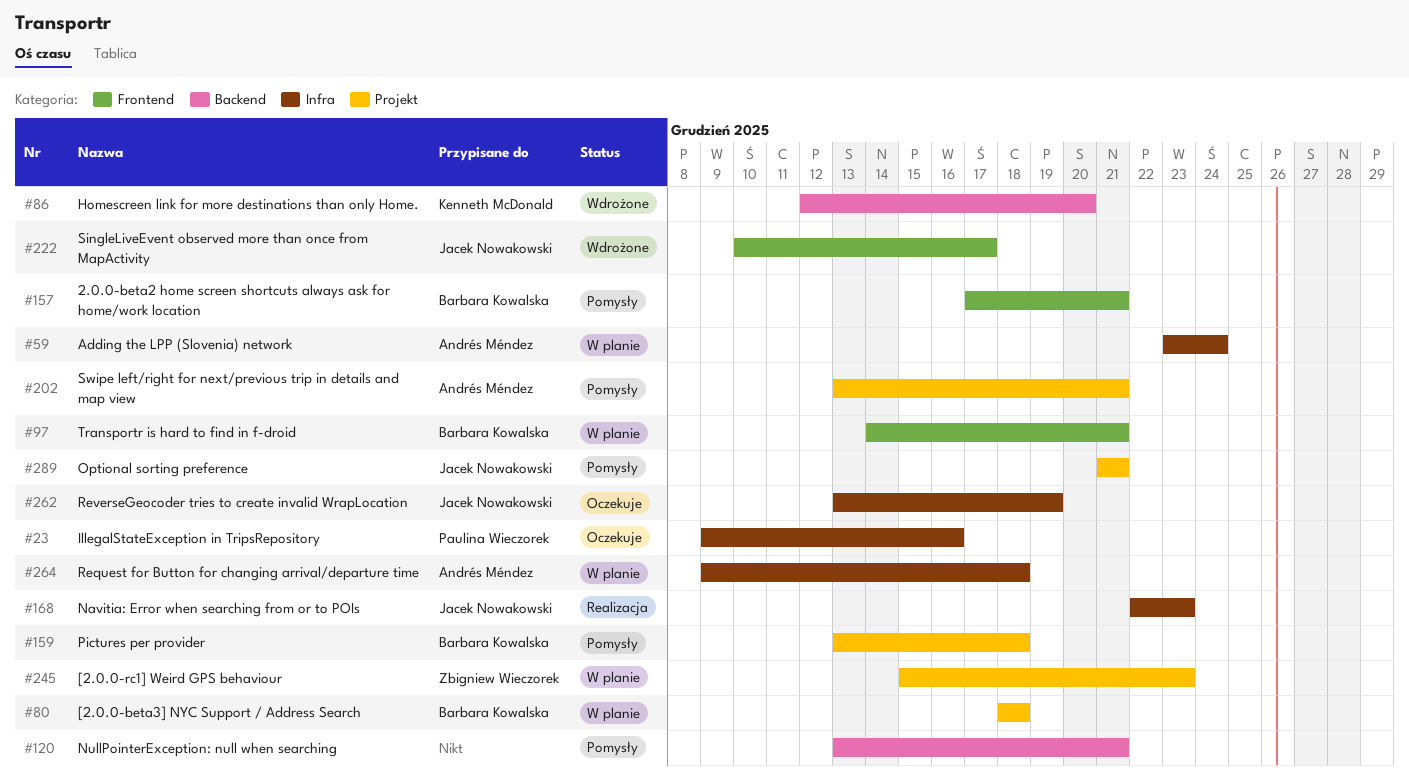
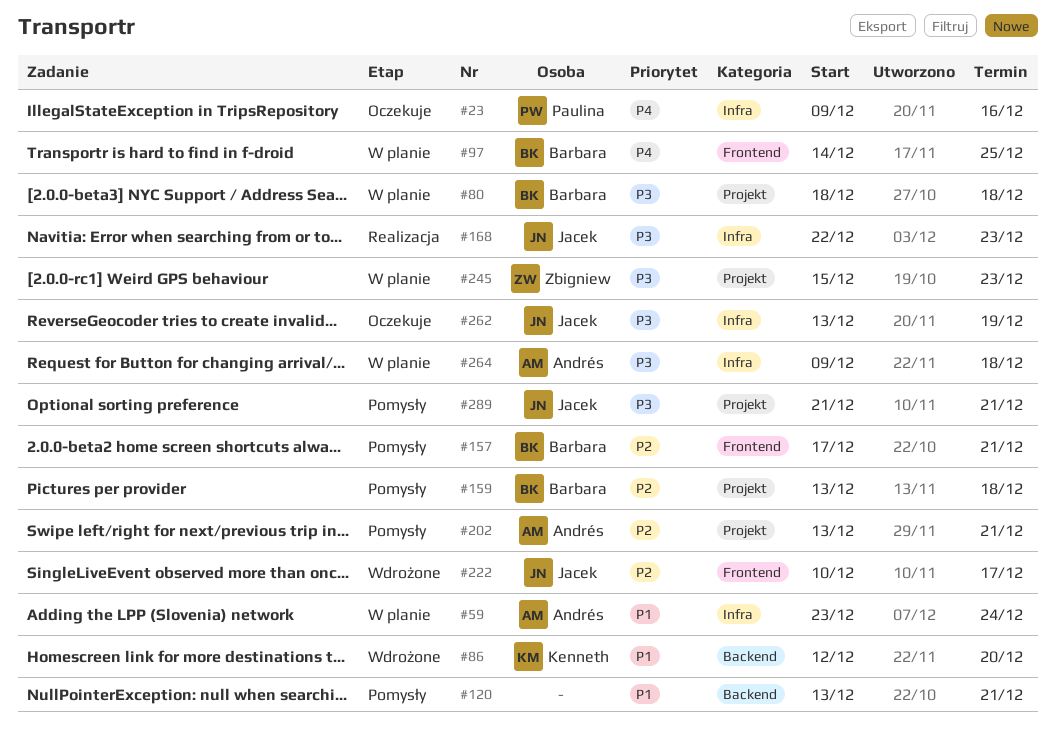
#97, due: Dec 21 -> Dec 25

